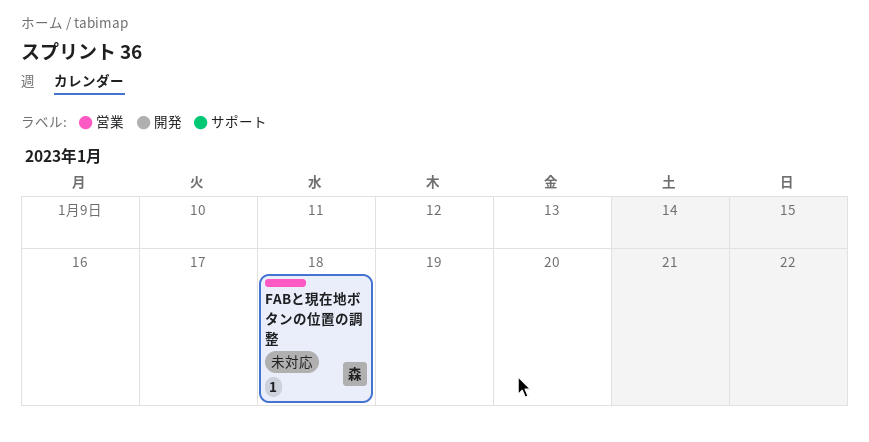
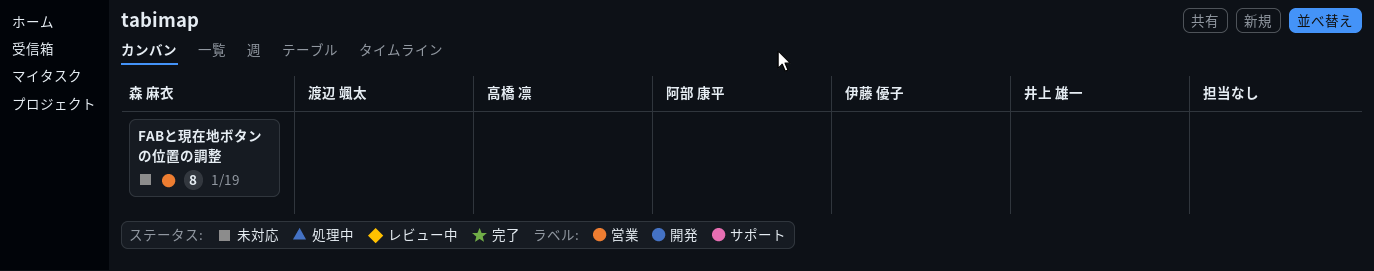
FABと現在地ボタンの位置の調整, estimate: 1 -> 8
FABと現在地ボタンの位置の調整, due: Jan 18 -> Jan 19

